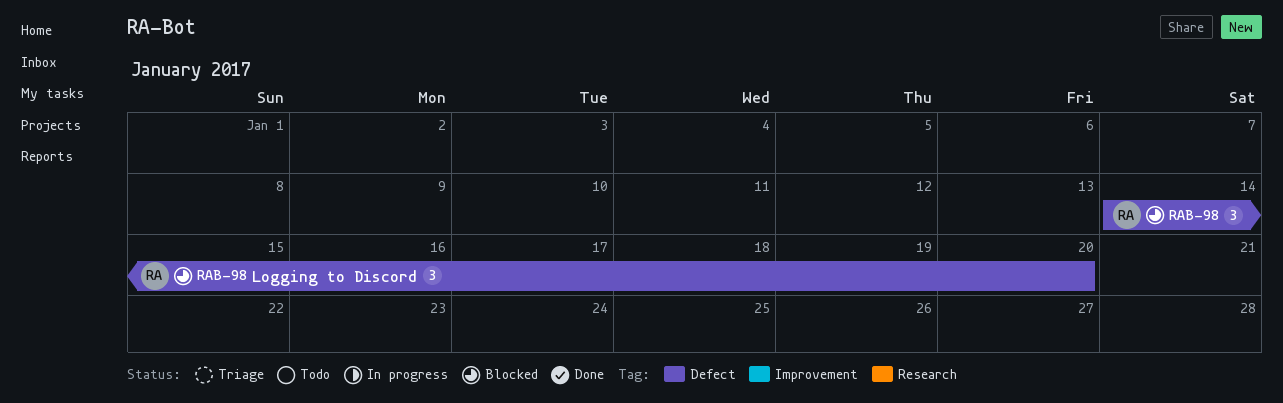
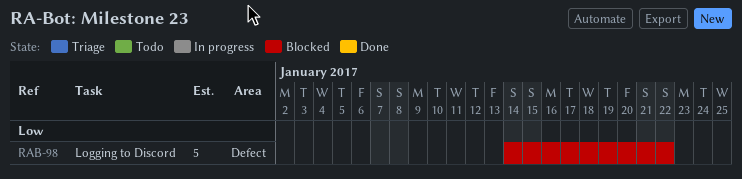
RAB-98, estimate: 3 -> 5
RAB-98, due: Jan 20 -> Jan 22

